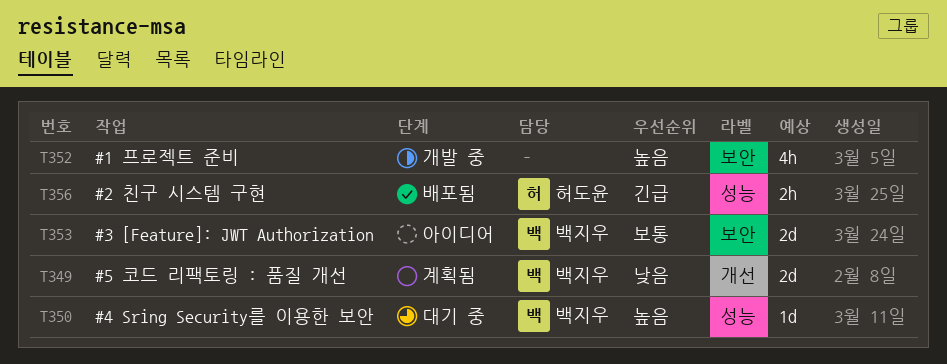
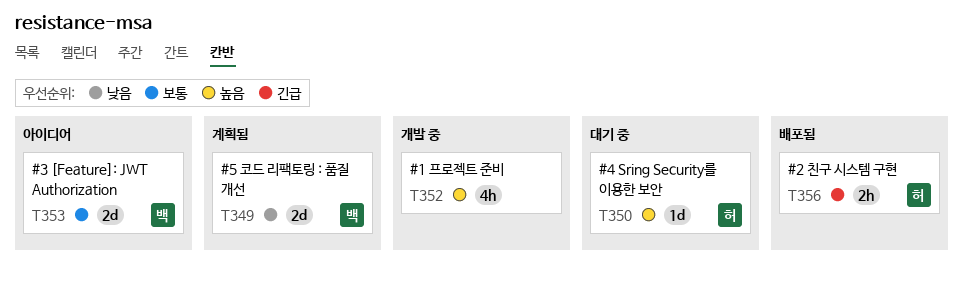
T350, owner: 백지우 -> 허도윤

